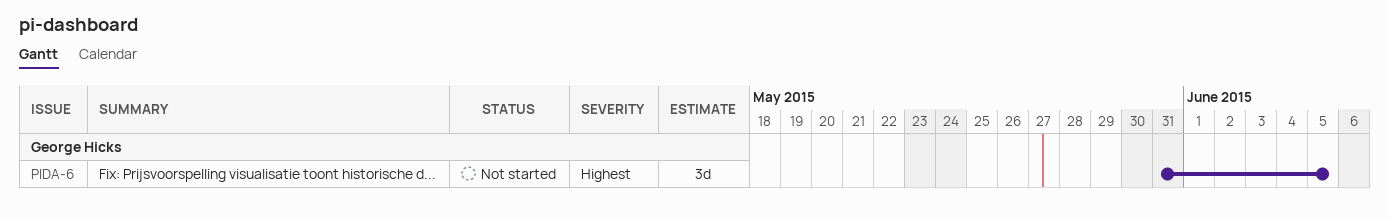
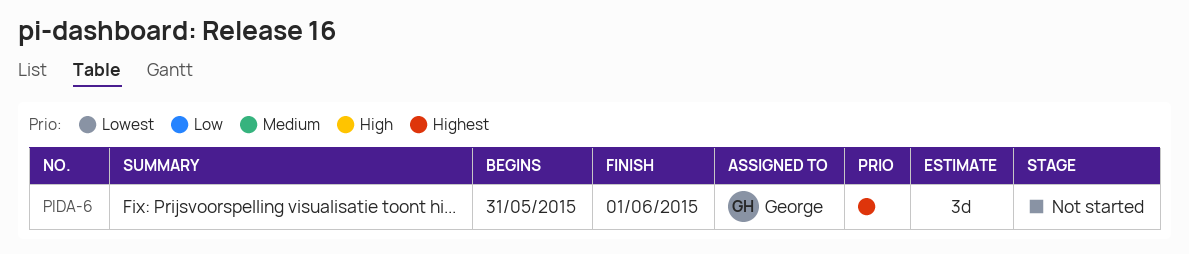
PIDA-6, due: Jun 5 -> Jun 1

